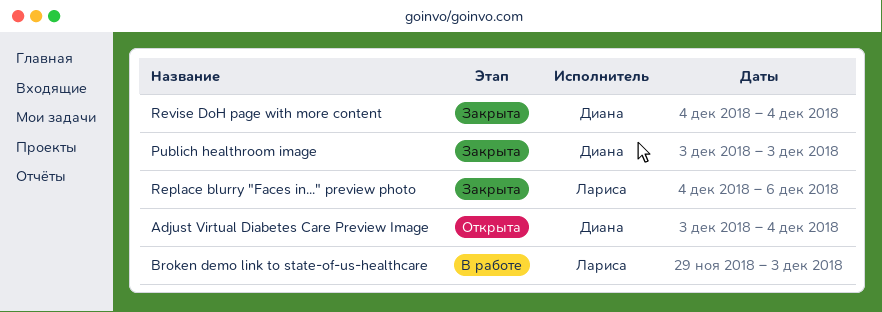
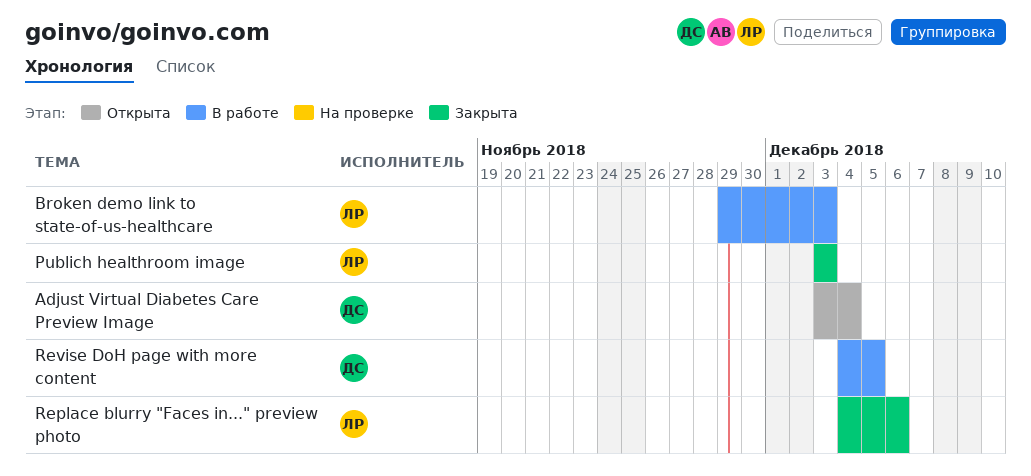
Publich healthroom image, owner: Диана -> Лариса
Revise DoH page with more content, status: Закрыта -> В работе
Revise DoH page with more content, due: Dec 4 -> Dec 5

